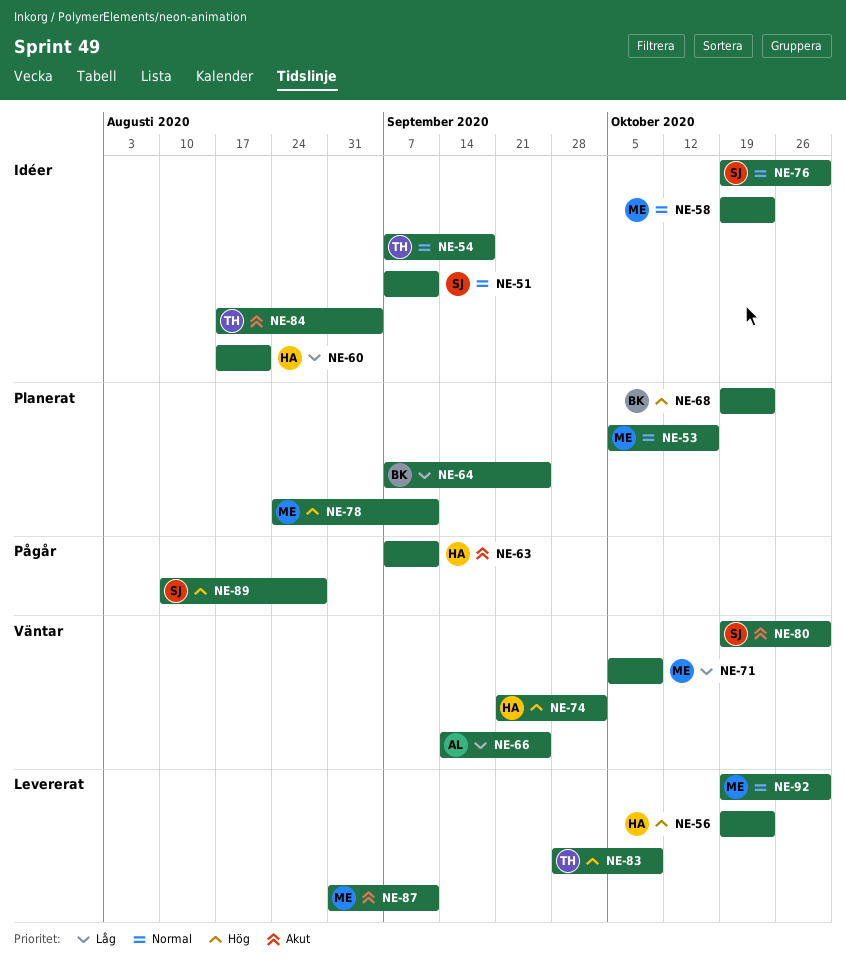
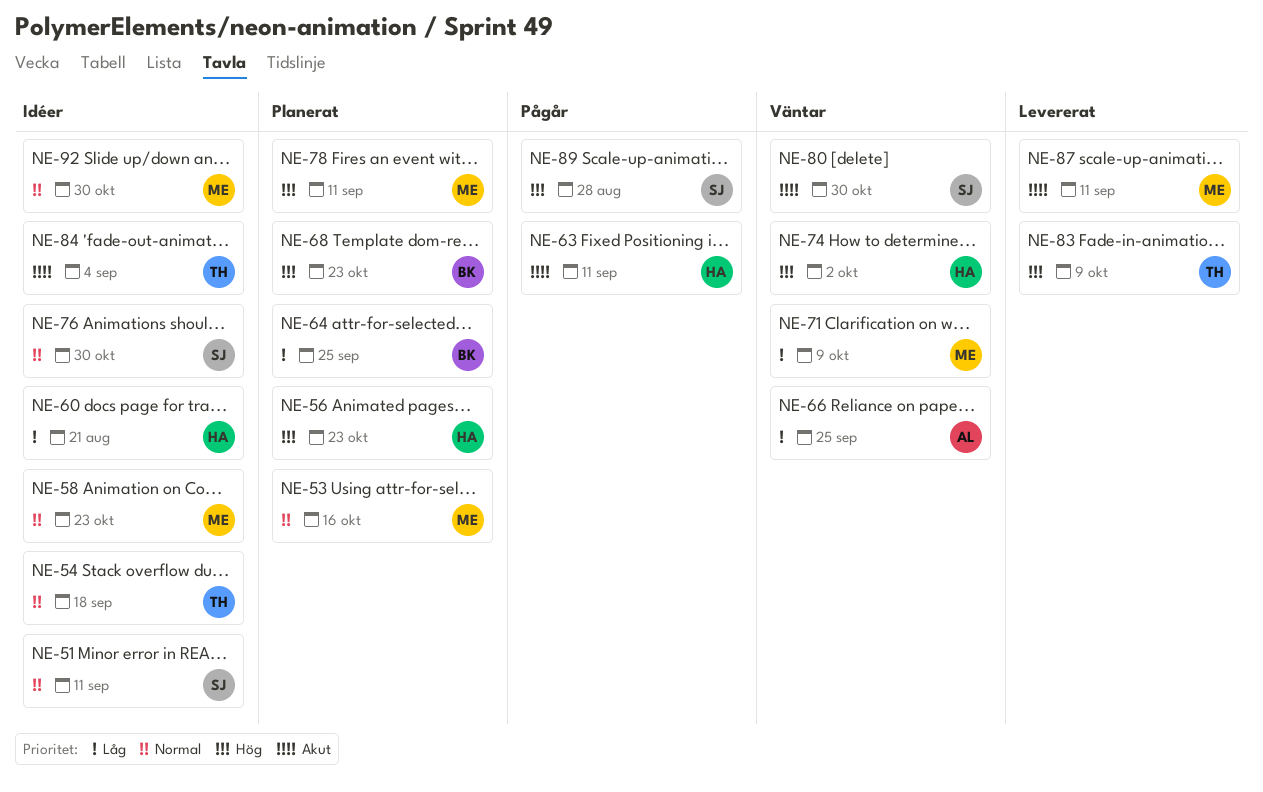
NE-56, status: Levererat -> Planerat
NE-92, status: Levererat -> Idéer

